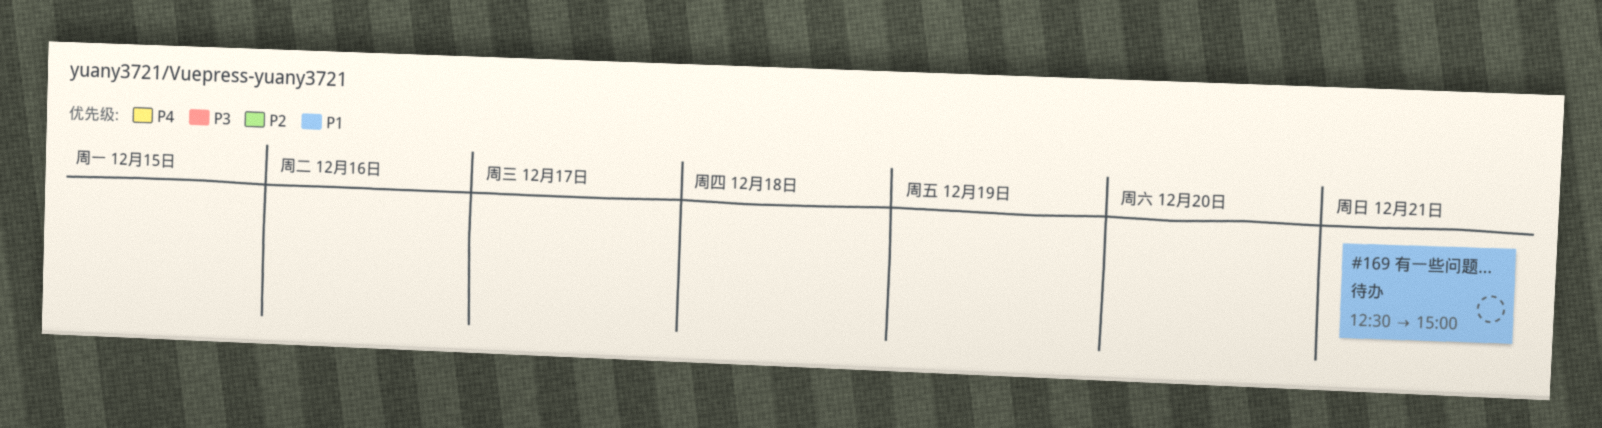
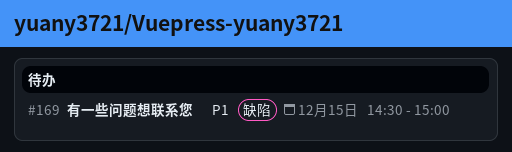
#169, day: Dec 21 -> Dec 15
#169, begins: 12:30 -> 14:30

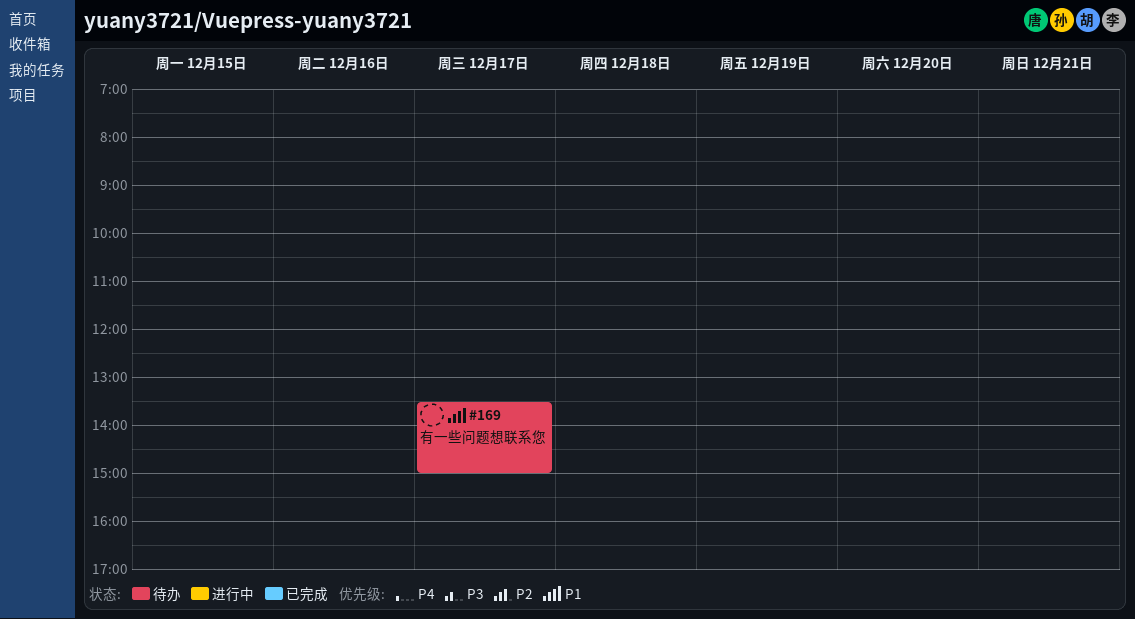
#169, day: Dec 15 -> Dec 17
#169, begins: 14:30 -> 13:30

